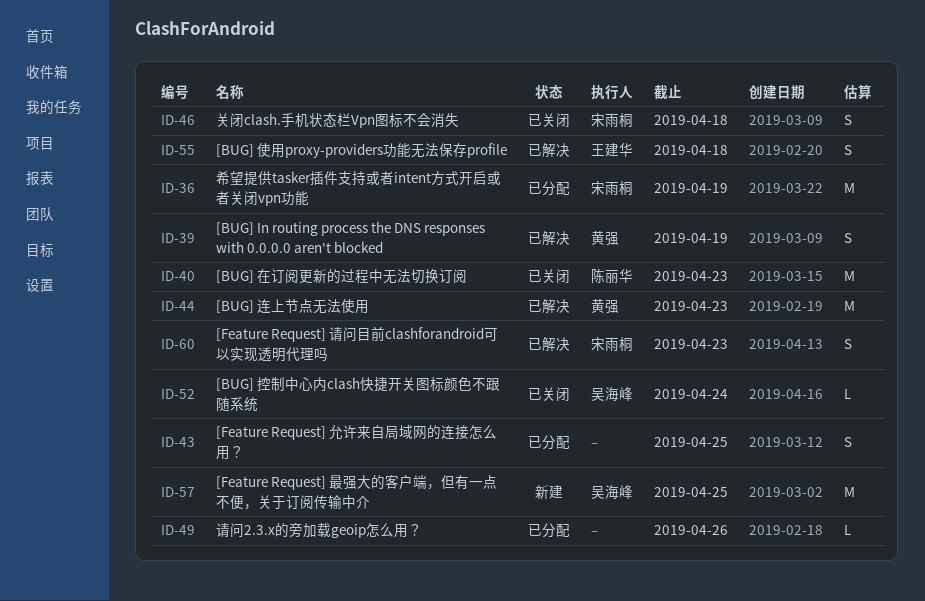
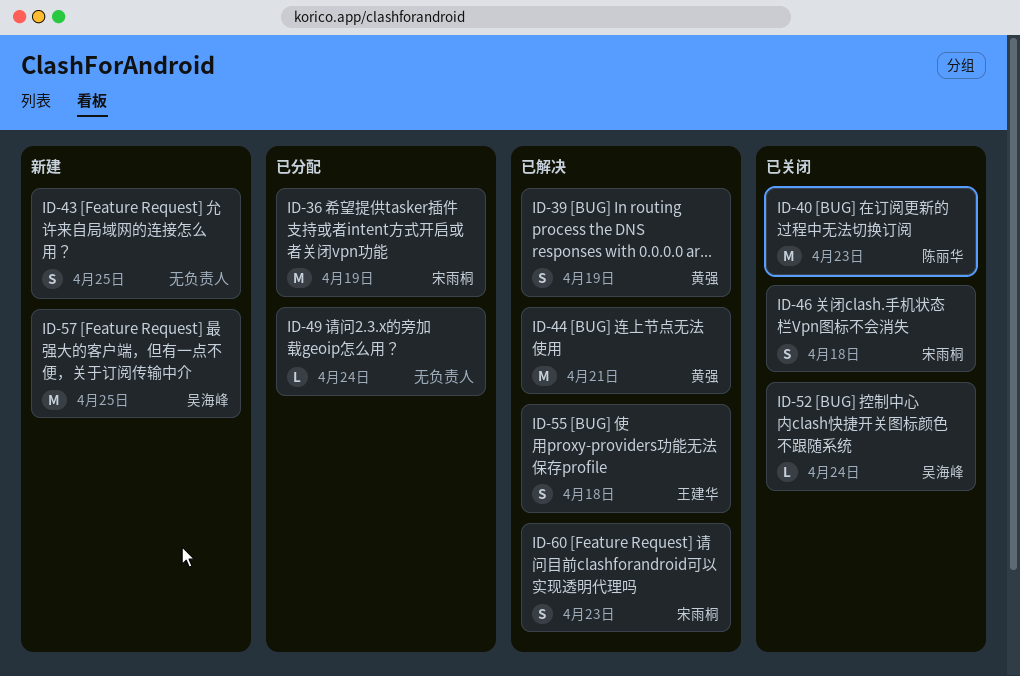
ID-43, status: 已分配 -> 新建
ID-44, due: Apr 23 -> Apr 21
ID-49, due: Apr 26 -> Apr 24

